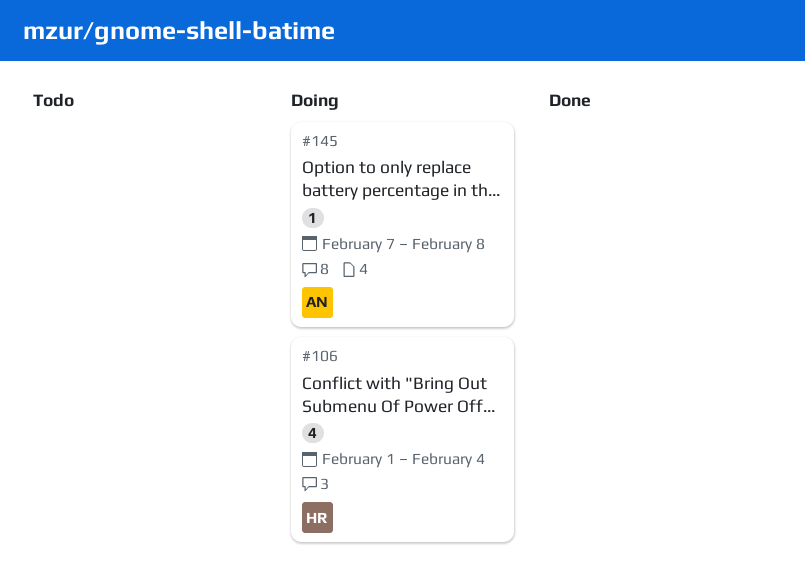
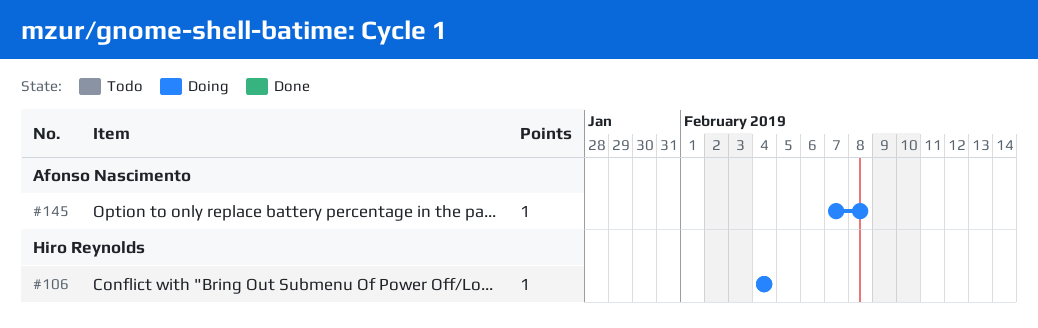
#106, estimate: 4 -> 1
#106, start: Feb 1 -> Feb 4

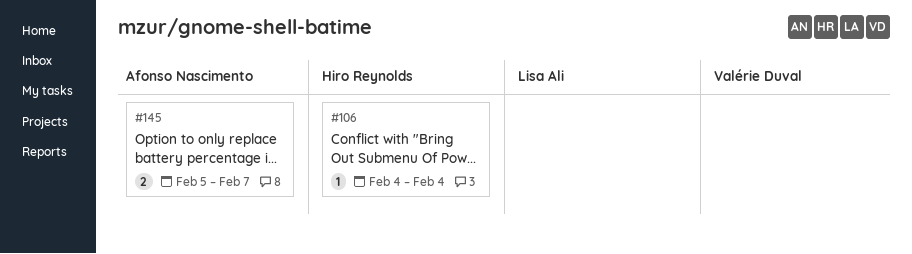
#145, estimate: 1 -> 2
#145, start: Feb 7 -> Feb 5
#145, due: Feb 8 -> Feb 7

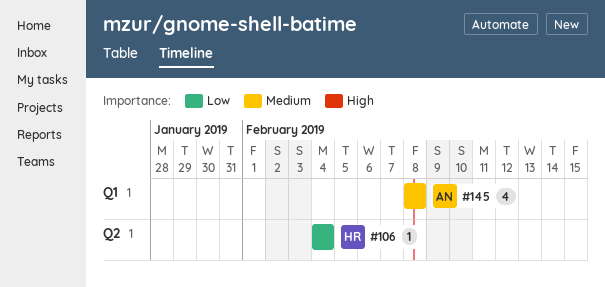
#145, estimate: 2 -> 4
#145, start: Feb 5 -> Feb 8
#145, due: Feb 7 -> Feb 8

